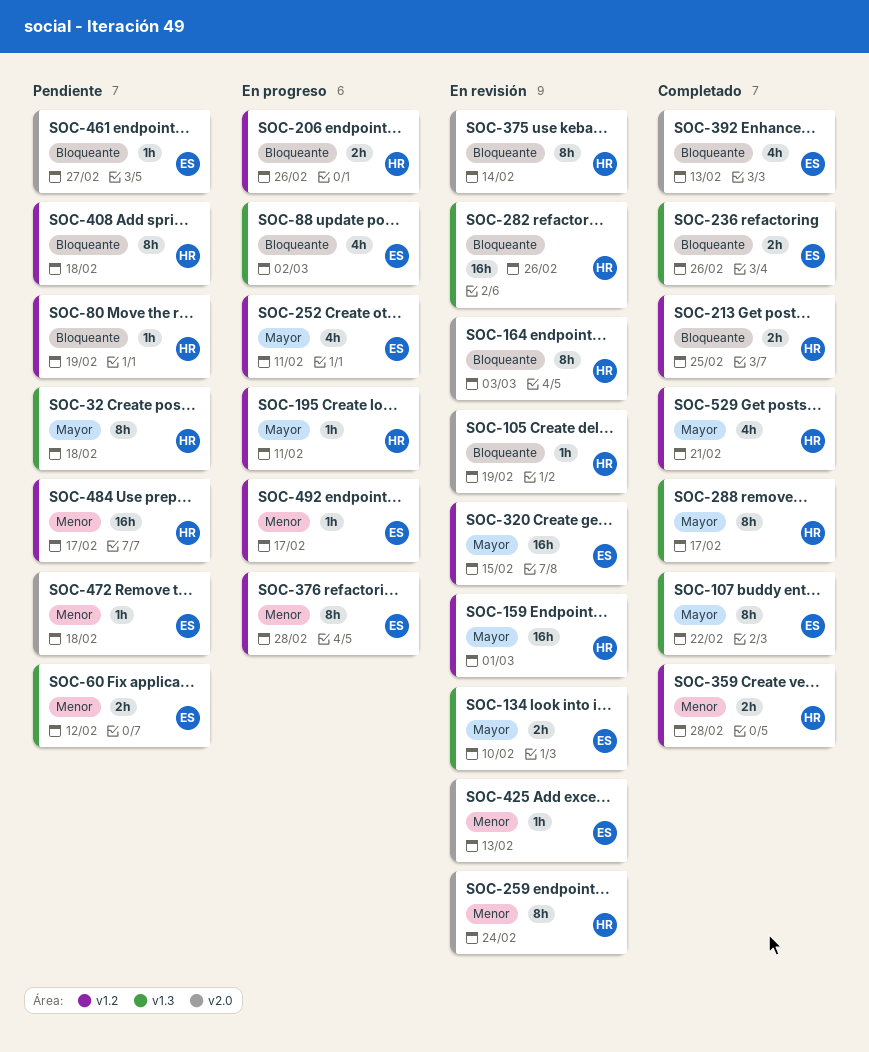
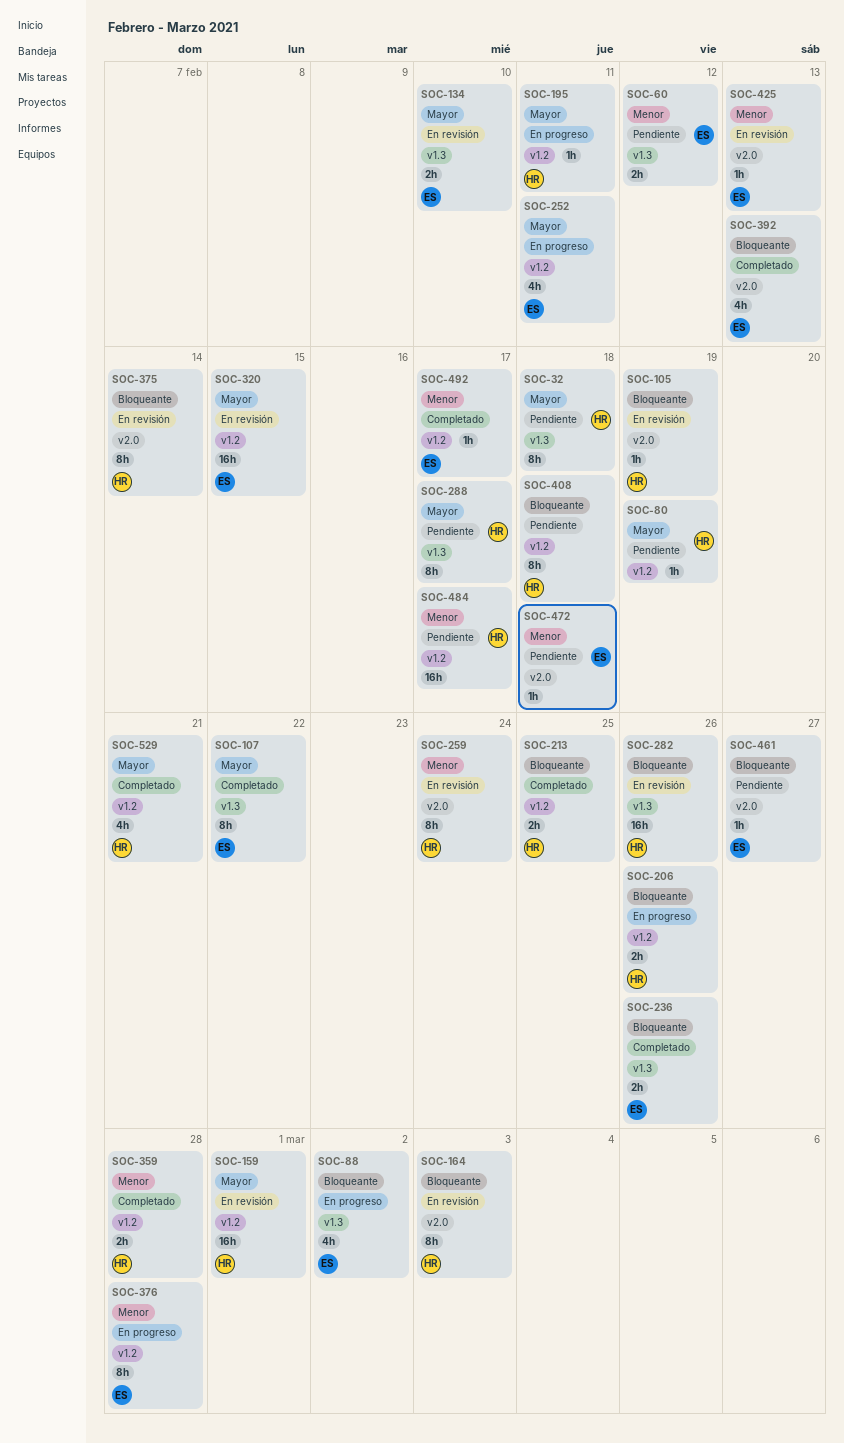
SOC-80, priority: Bloqueante -> Mayor
SOC-288, status: Completado -> Pendiente
SOC-492, status: En progreso -> Completado

